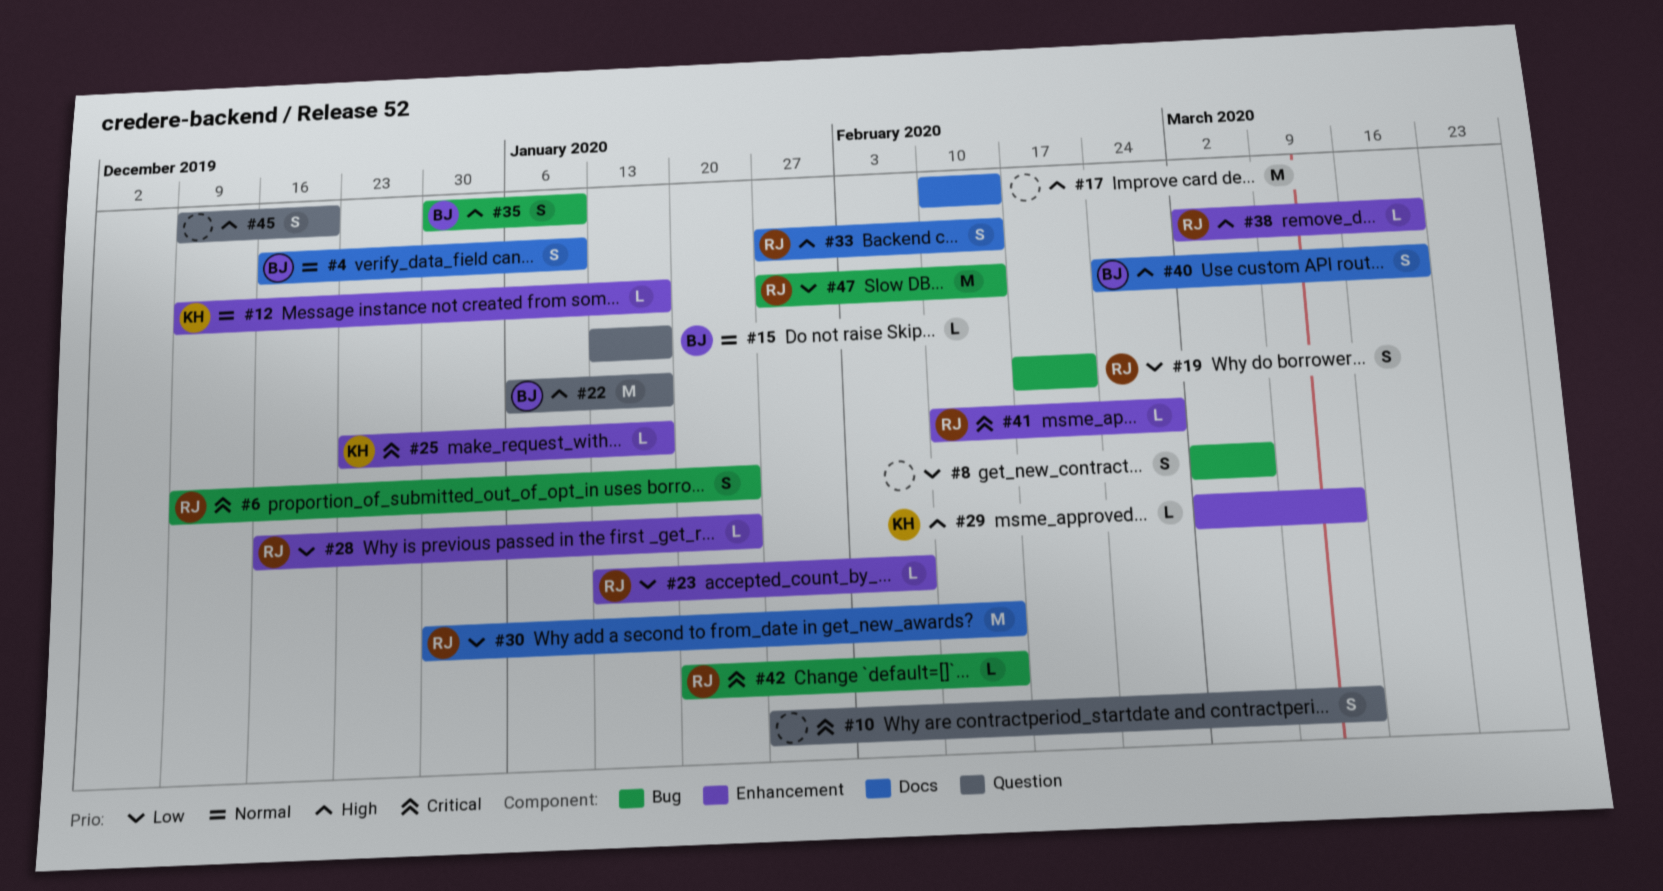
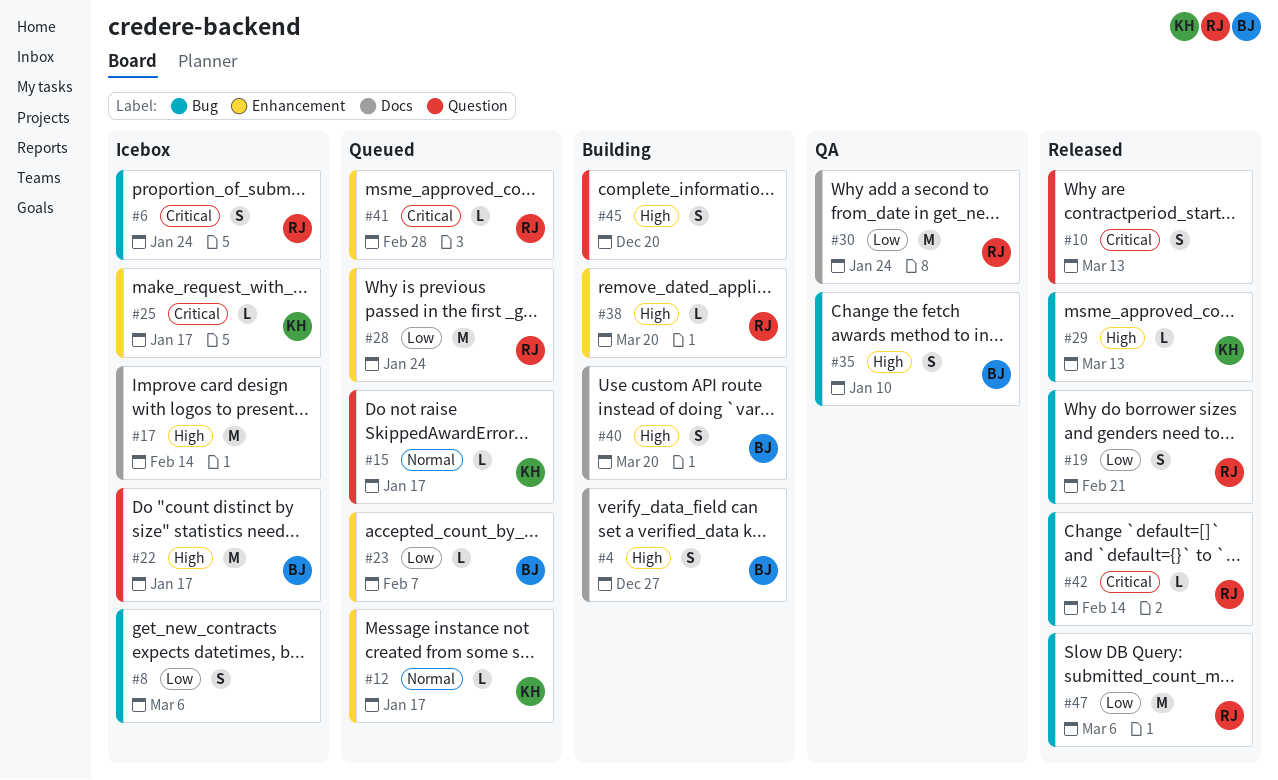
#4, priority: Normal -> High
#4, due: Jan 10 -> Dec 27
#15, owner: BJ -> KH
#23, owner: RJ -> BJ
#28, estimate: L -> M
#29, label: Enhancement -> Bug
#30, due: Feb 14 -> Jan 24
#33: present -> none
#47, due: Feb 14 -> Mar 6

